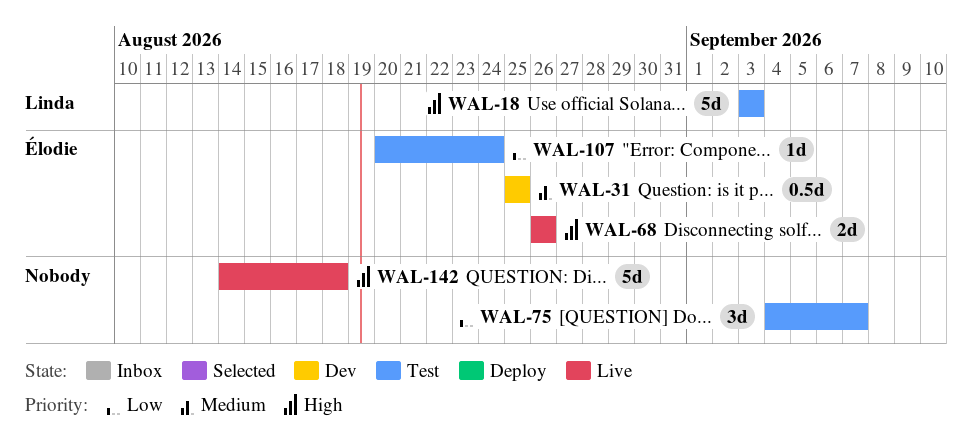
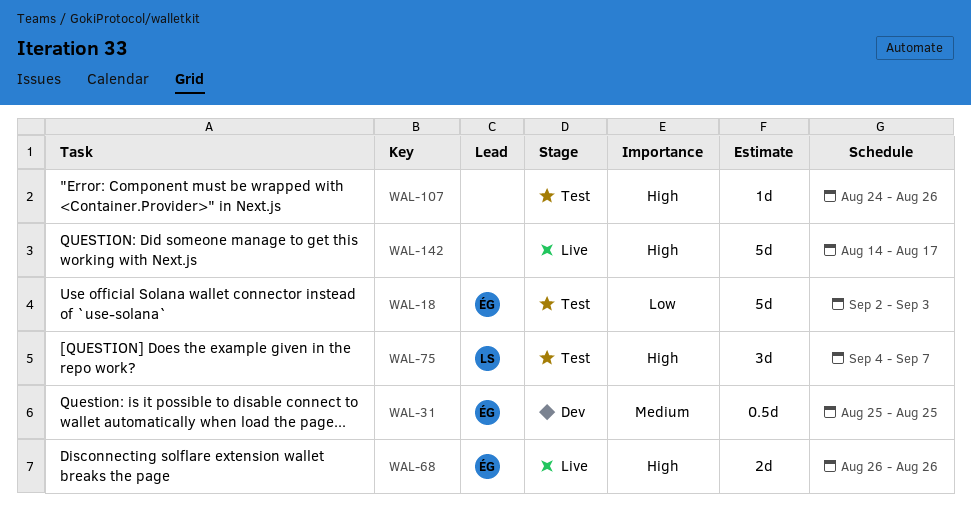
WAL-18, owner: Linda -> Élodie
WAL-18, priority: High -> Low
WAL-18, start: Sep 3 -> Sep 2
WAL-75, owner: none -> Linda
WAL-75, priority: Low -> High
WAL-107, owner: Élodie -> none
WAL-107, priority: Low -> High
WAL-107, start: Aug 20 -> Aug 24
WAL-107, due: Aug 24 -> Aug 26
WAL-142, due: Aug 18 -> Aug 17

